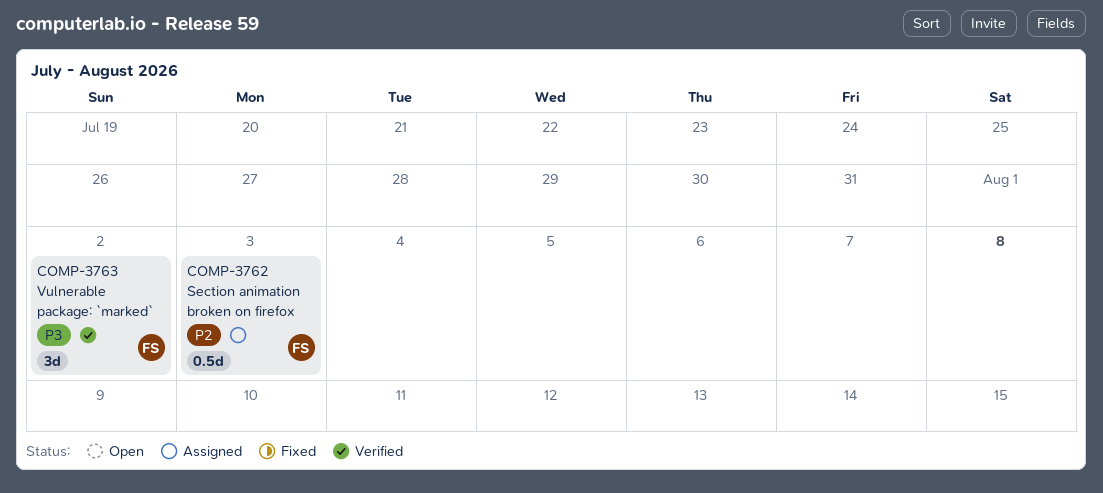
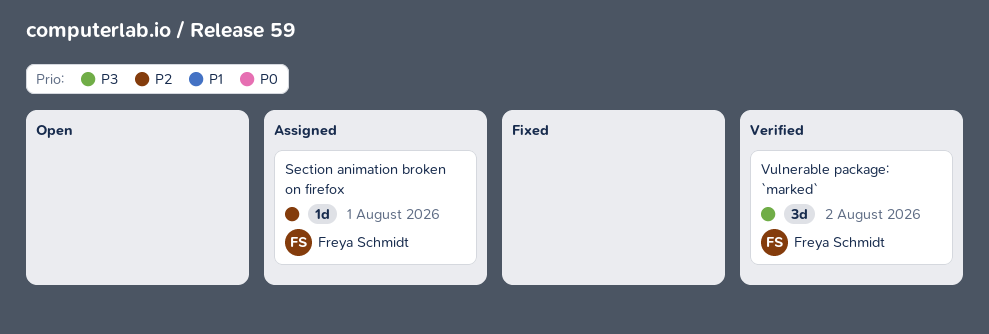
Section animation broken on firefox, estimate: 0.5d -> 1d
Section animation broken on firefox, due: Aug 3 -> Aug 1

